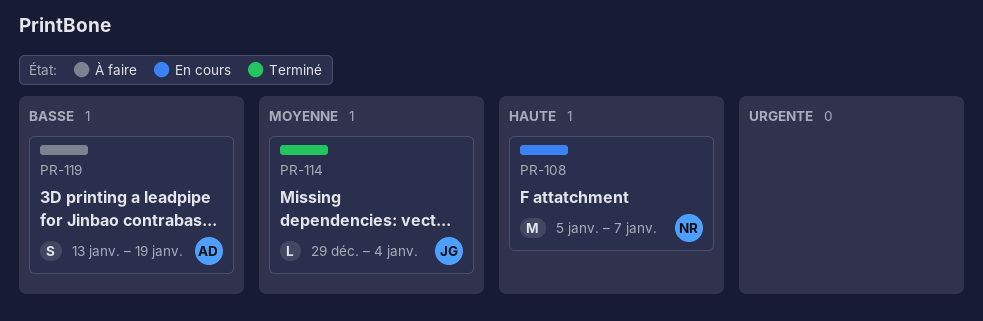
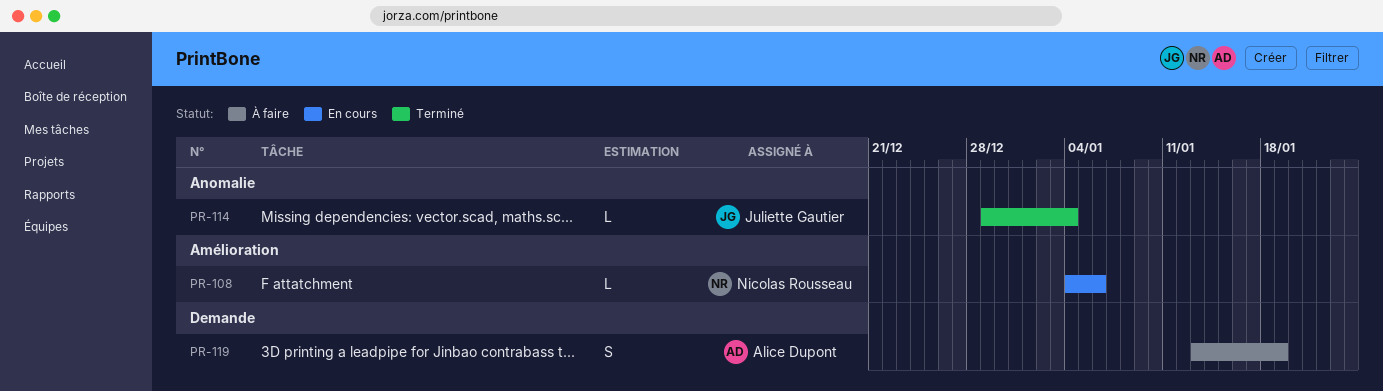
PR-108, estimate: M -> L
PR-108, start: Jan 5 -> Jan 4
PR-108, due: Jan 7 -> Jan 6

